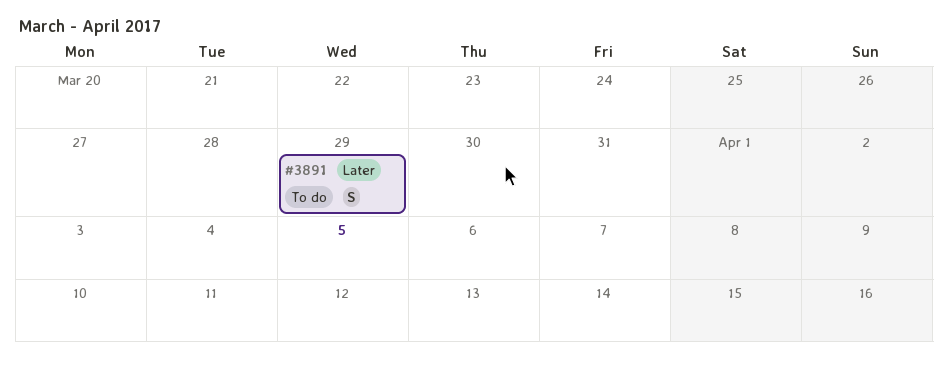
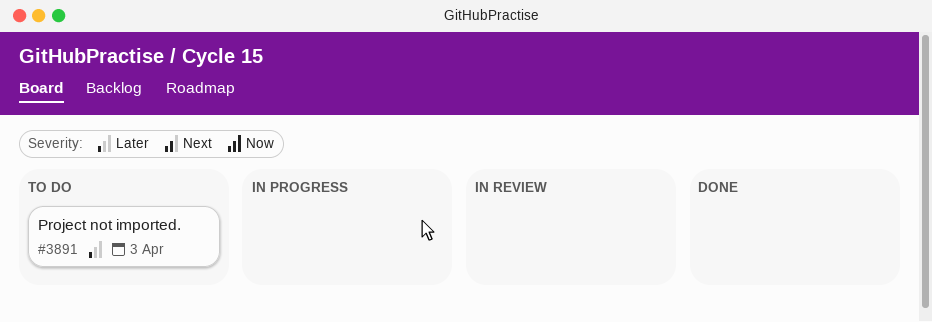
#3891, due: Mar 29 -> Apr 3

